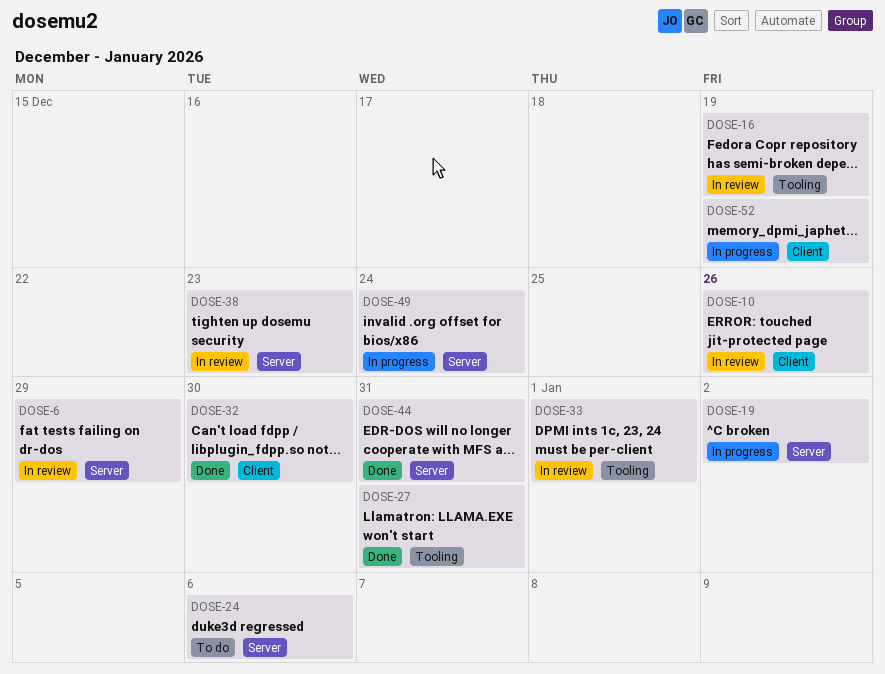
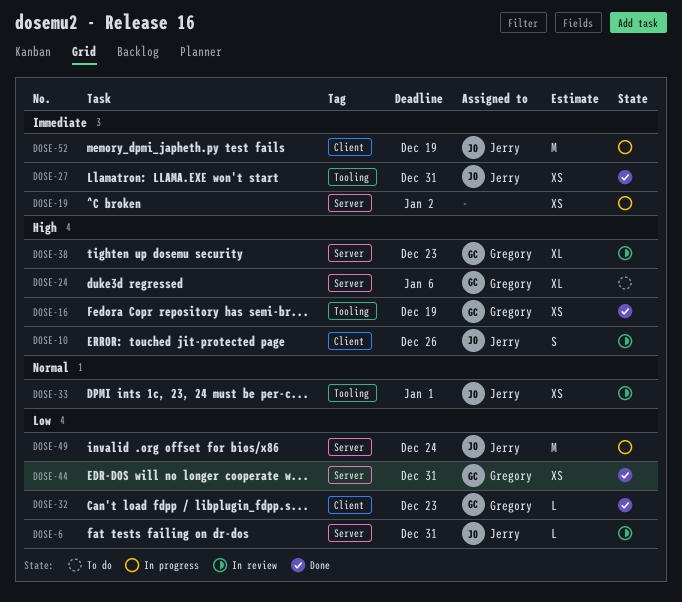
DOSE-6, due: Dec 29 -> Dec 31
DOSE-16, status: In review -> Done
DOSE-32, due: Dec 30 -> Dec 23

